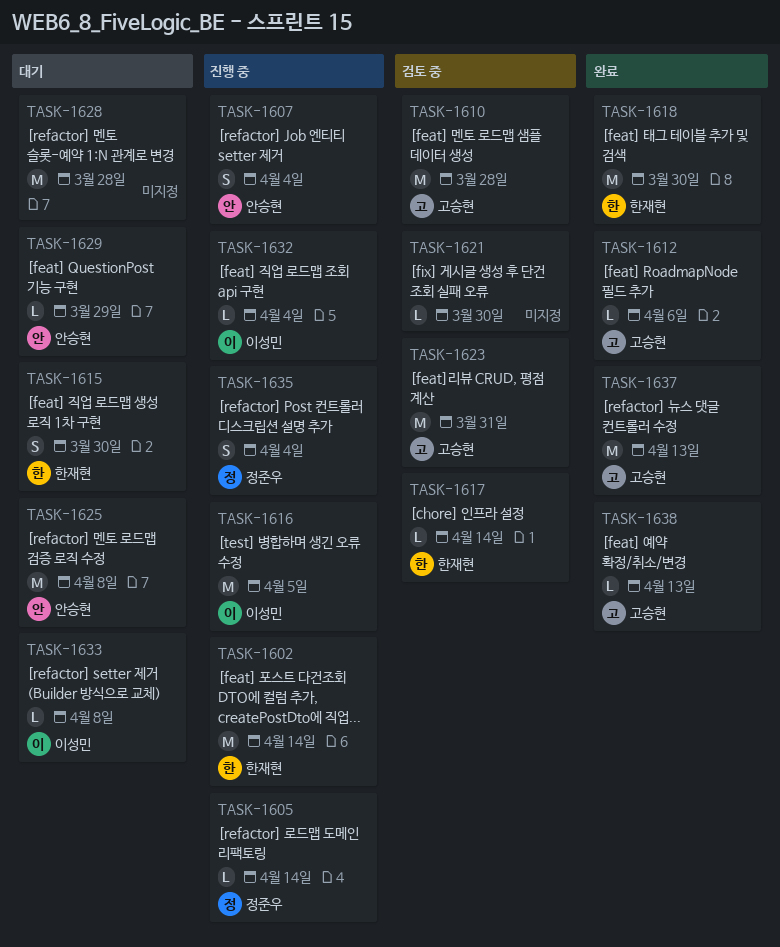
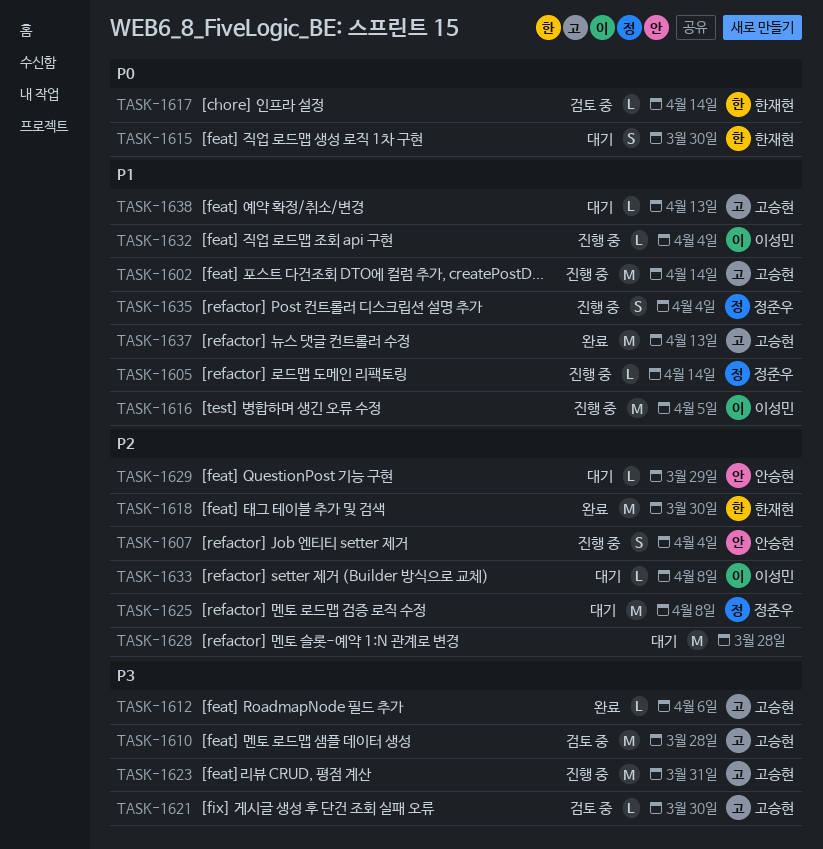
TASK-1602, owner: 한재현 -> 고승현
TASK-1621, owner: none -> 고승현
TASK-1623, status: 검토 중 -> 진행 중
TASK-1625, owner: 안승현 -> 정준우
TASK-1638, status: 완료 -> 대기

